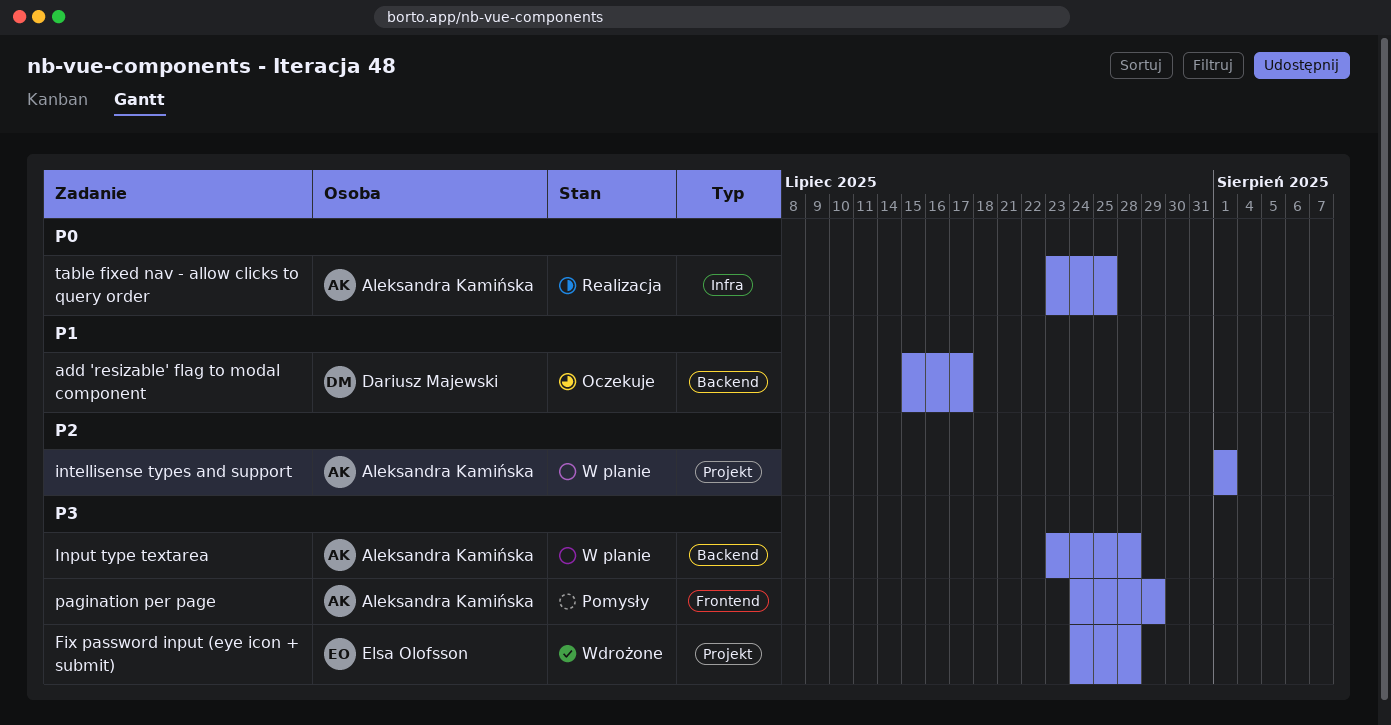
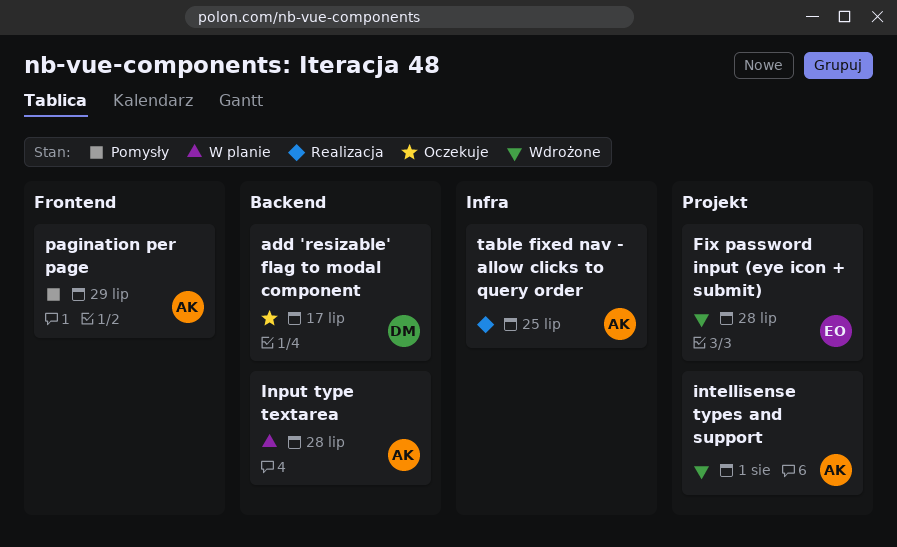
intellisense types and support, status: W planie -> Wdrożone

